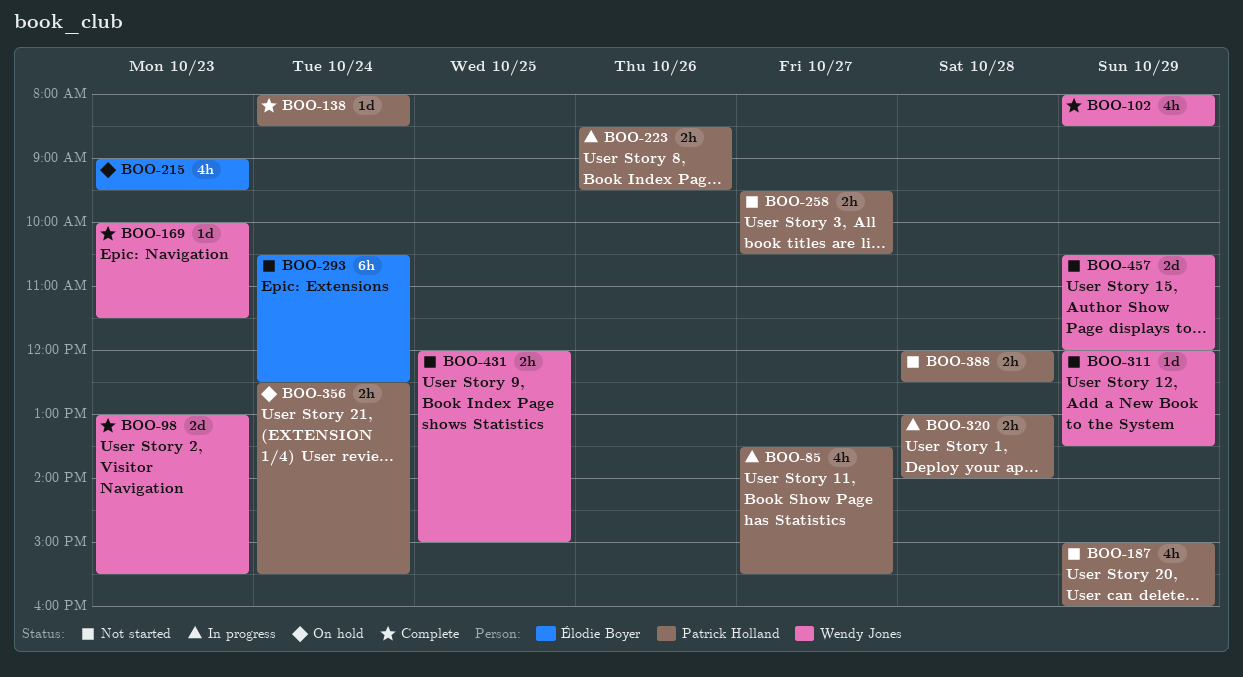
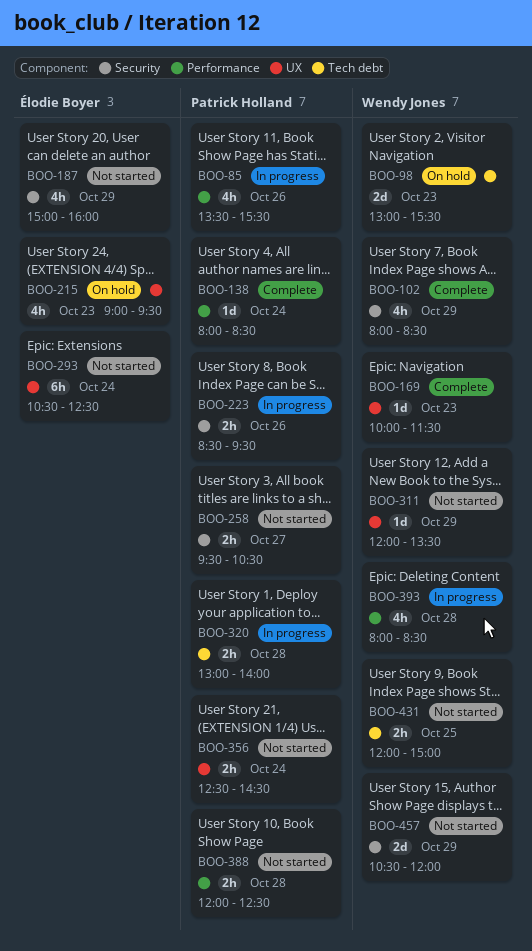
BOO-85, day: Oct 27 -> Oct 26
BOO-98, status: Complete -> On hold
BOO-187, owner: Patrick Holland -> Élodie Boyer
BOO-356, status: On hold -> Not started
BOO-356, ends: 15:30 -> 14:30
BOO-393: none -> present

